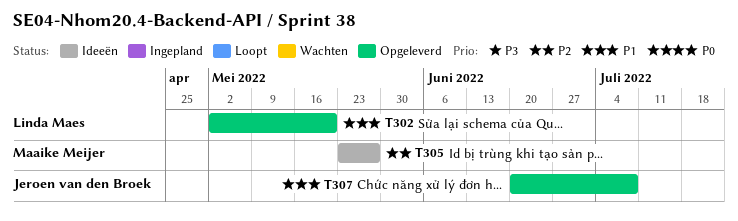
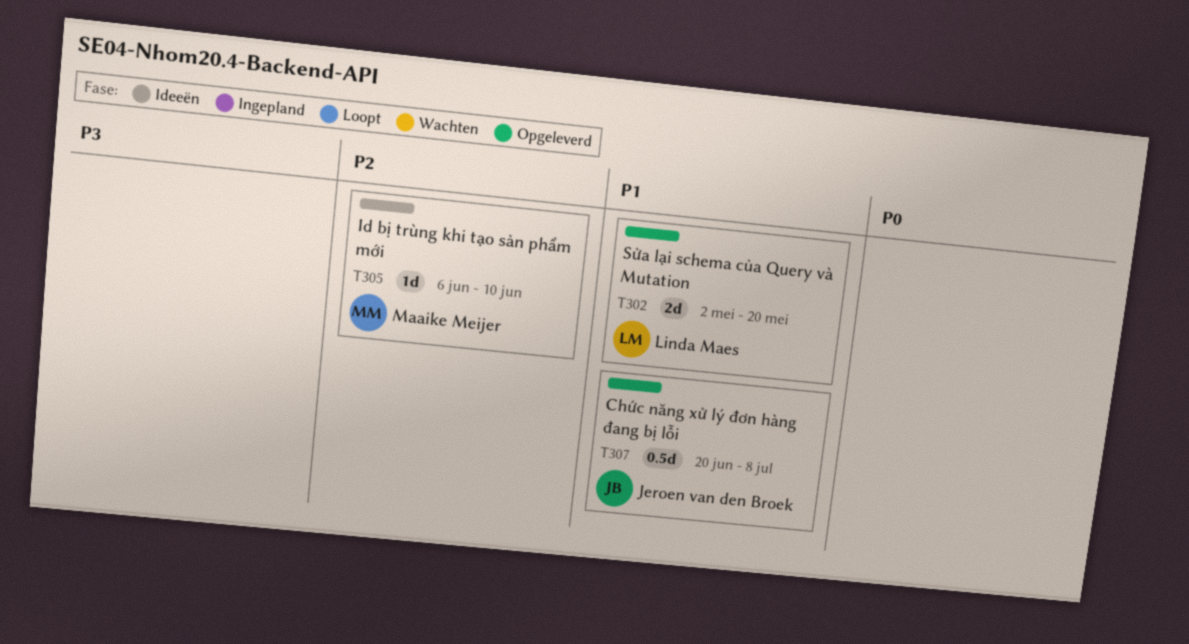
T305, start: May 23 -> Jun 6
T305, due: May 27 -> Jun 10

